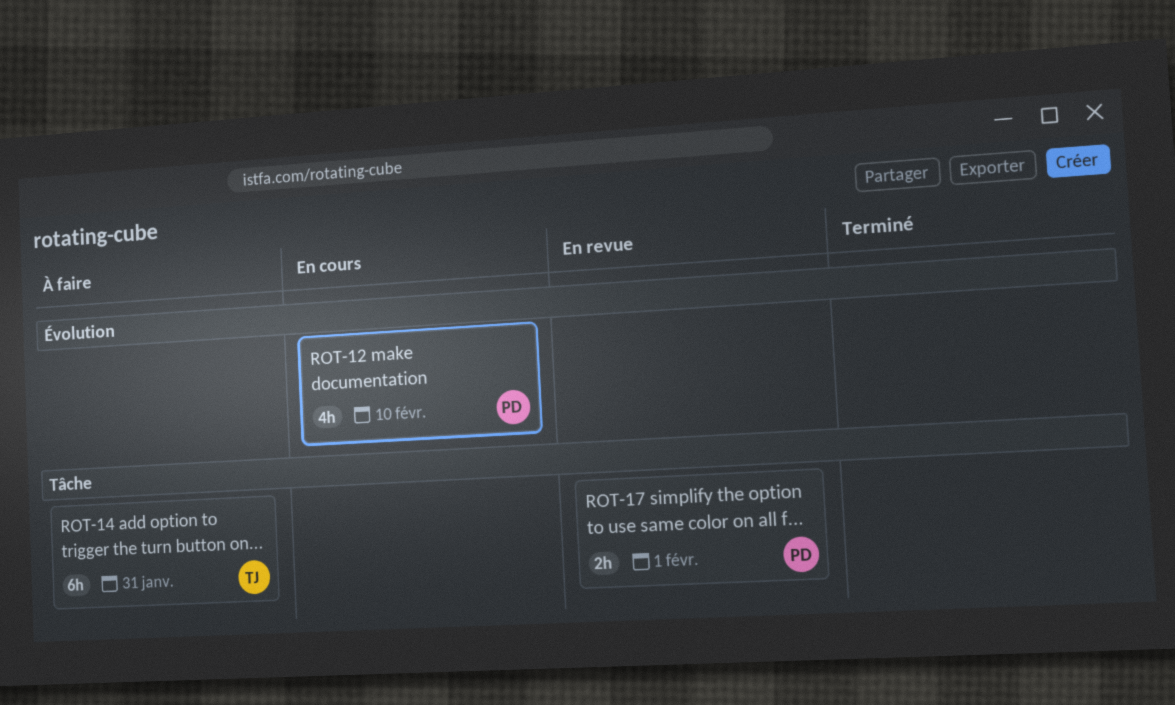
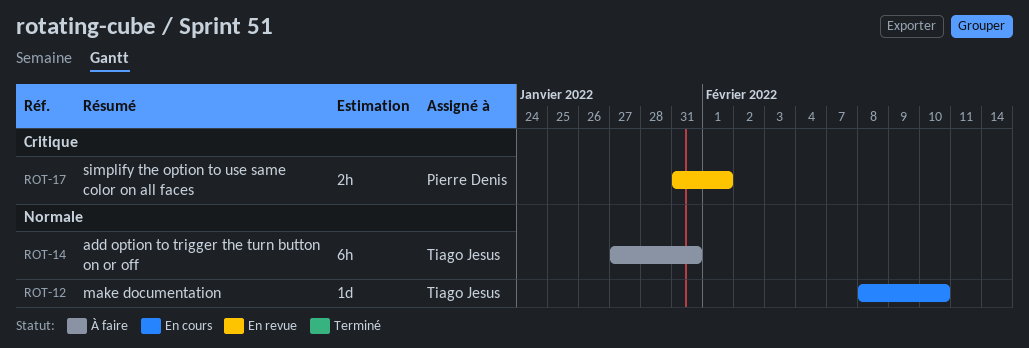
ROT-12, owner: Pierre Denis -> Tiago Jesus
ROT-12, estimate: 4h -> 1d

